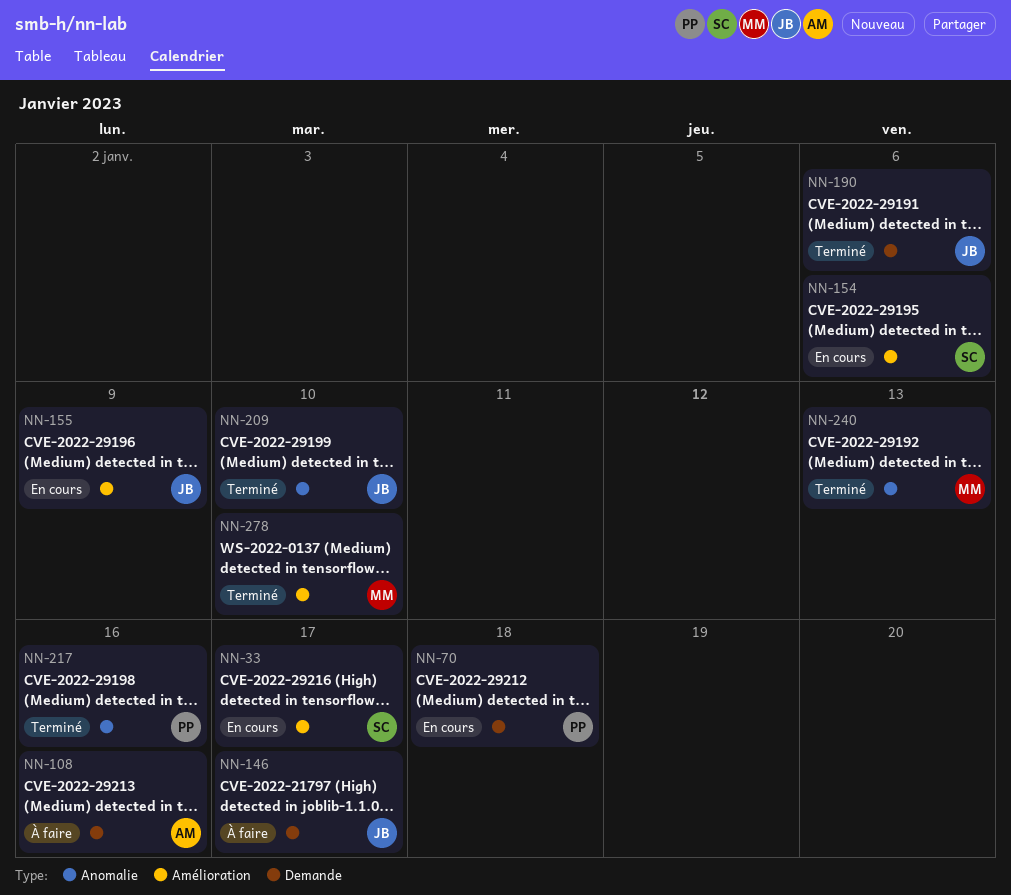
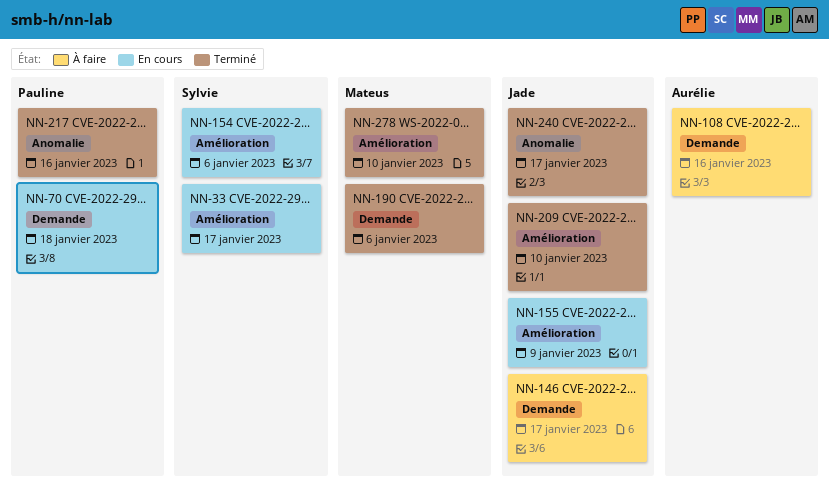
NN-190, owner: Jade -> Mateus
NN-209, label: Anomalie -> Amélioration
NN-240, owner: Mateus -> Jade
NN-240, due: Jan 13 -> Jan 17

